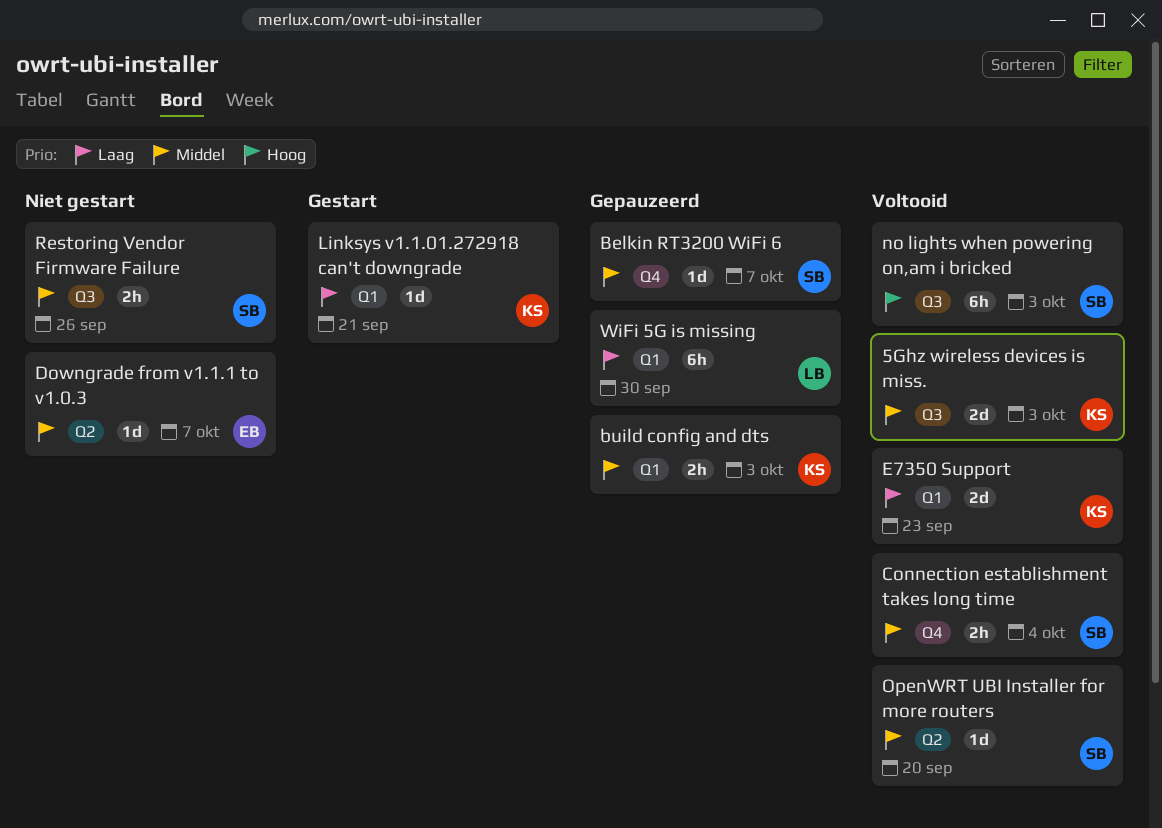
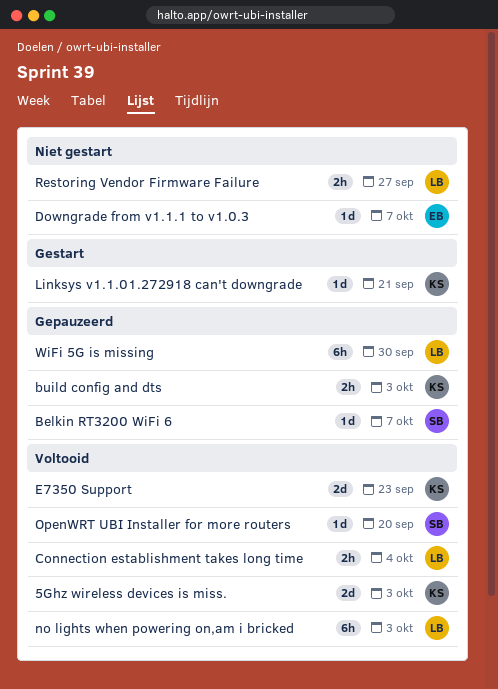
Connection establishment takes long time, owner: SB -> LB
no lights when powering on,am i bricked, owner: SB -> LB
Restoring Vendor Firmware Failure, owner: SB -> LB
Restoring Vendor Firmware Failure, due: Sep 26 -> Sep 27

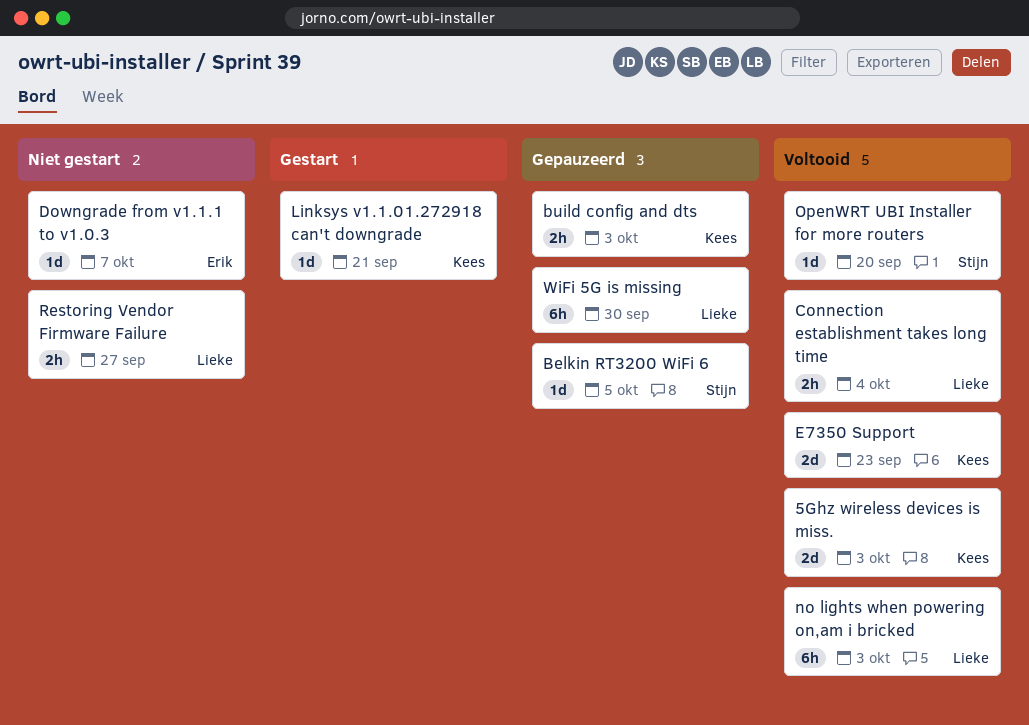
Belkin RT3200 WiFi 6, due: Oct 7 -> Oct 5

